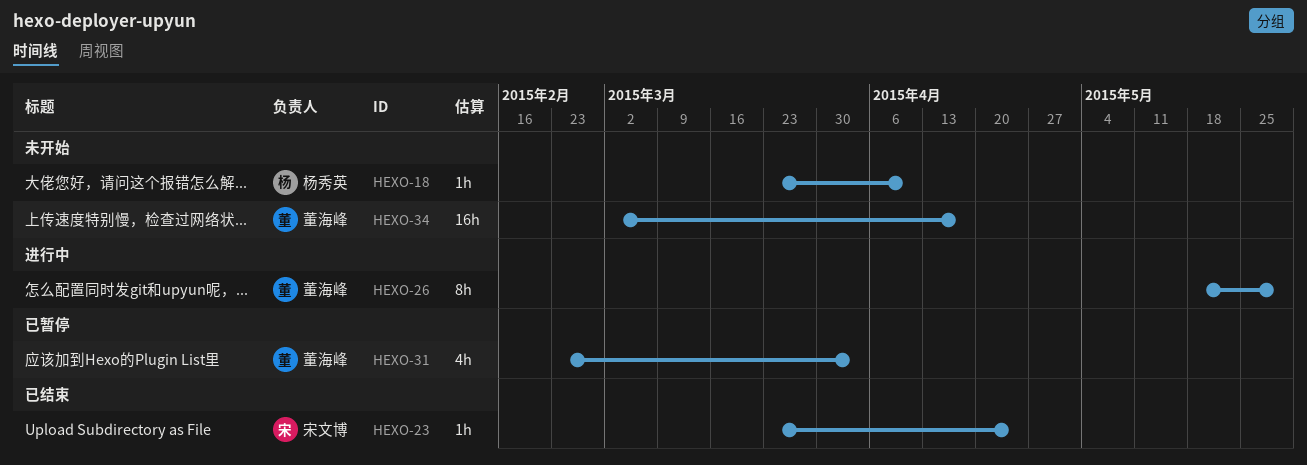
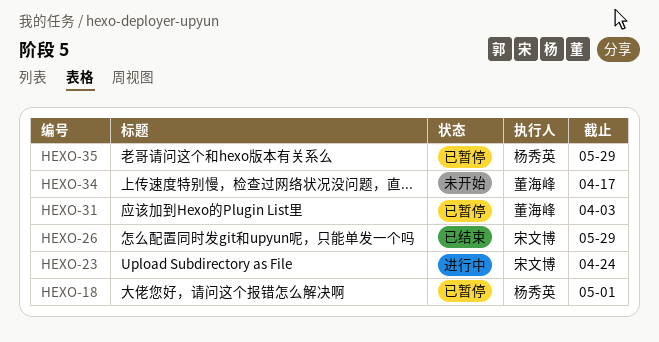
HEXO-18, status: 未开始 -> 已暂停
HEXO-18, due: Apr 10 -> May 1
HEXO-23, status: 已结束 -> 进行中
HEXO-26, status: 进行中 -> 已结束
HEXO-26, owner: 董海峰 -> 宋文博
HEXO-35: none -> present

